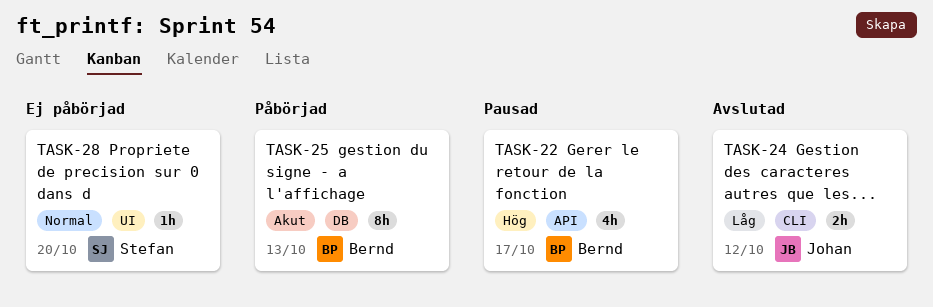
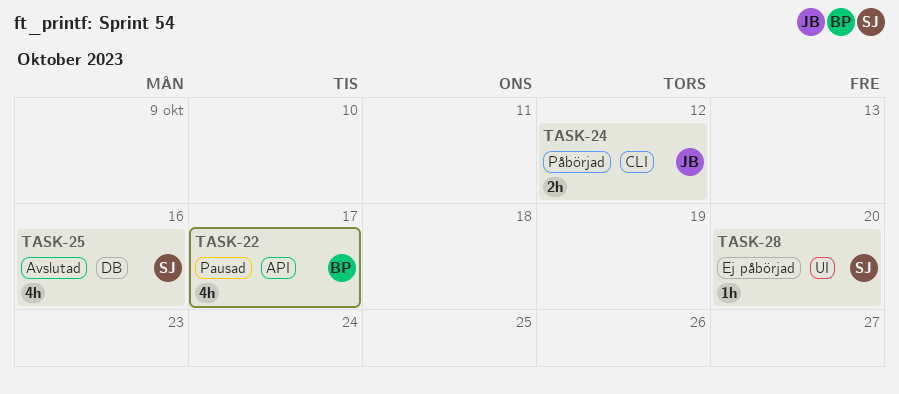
TASK-24, status: Avslutad -> Påbörjad
TASK-25, status: Påbörjad -> Avslutad
TASK-25, owner: Bernd -> Stefan
TASK-25, estimate: 8h -> 4h
TASK-25, due: Oct 13 -> Oct 16

